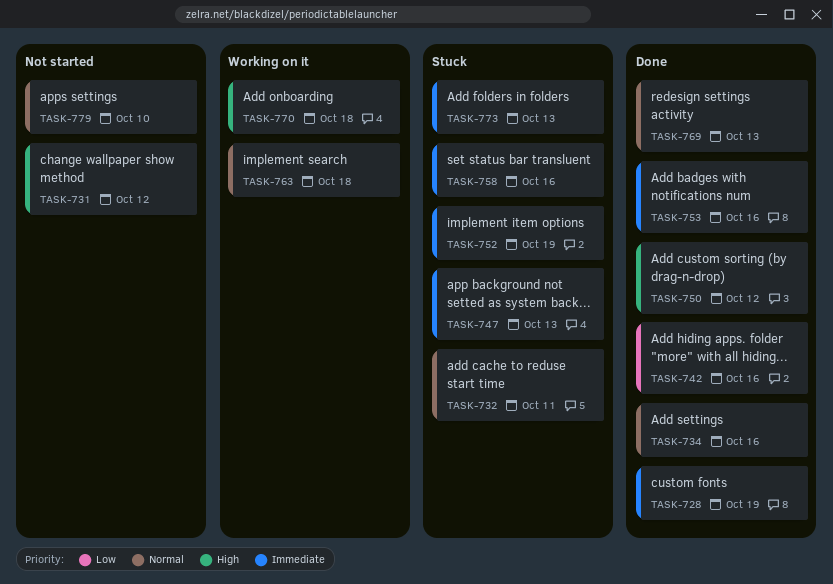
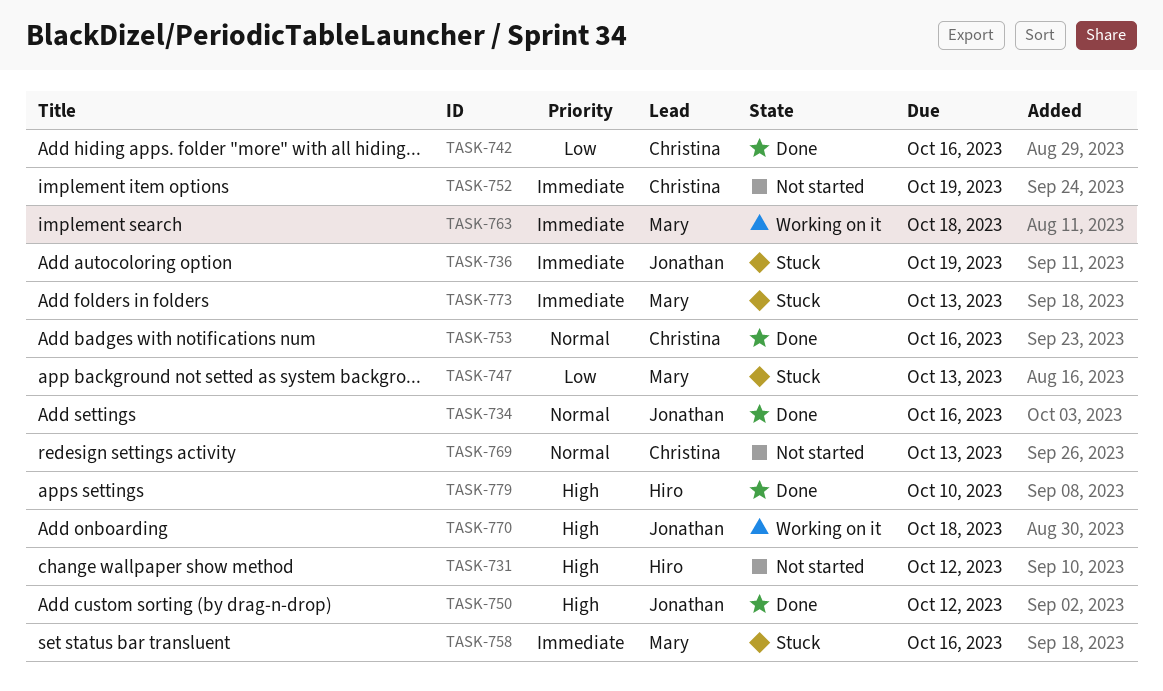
TASK-728: present -> none
TASK-732: present -> none
TASK-736: none -> present
TASK-747, priority: Immediate -> Low
TASK-752, status: Stuck -> Not started
TASK-753, priority: Immediate -> Normal
TASK-763, priority: Normal -> Immediate
TASK-769, status: Done -> Not started
TASK-779, status: Not started -> Done
TASK-779, priority: Normal -> High

